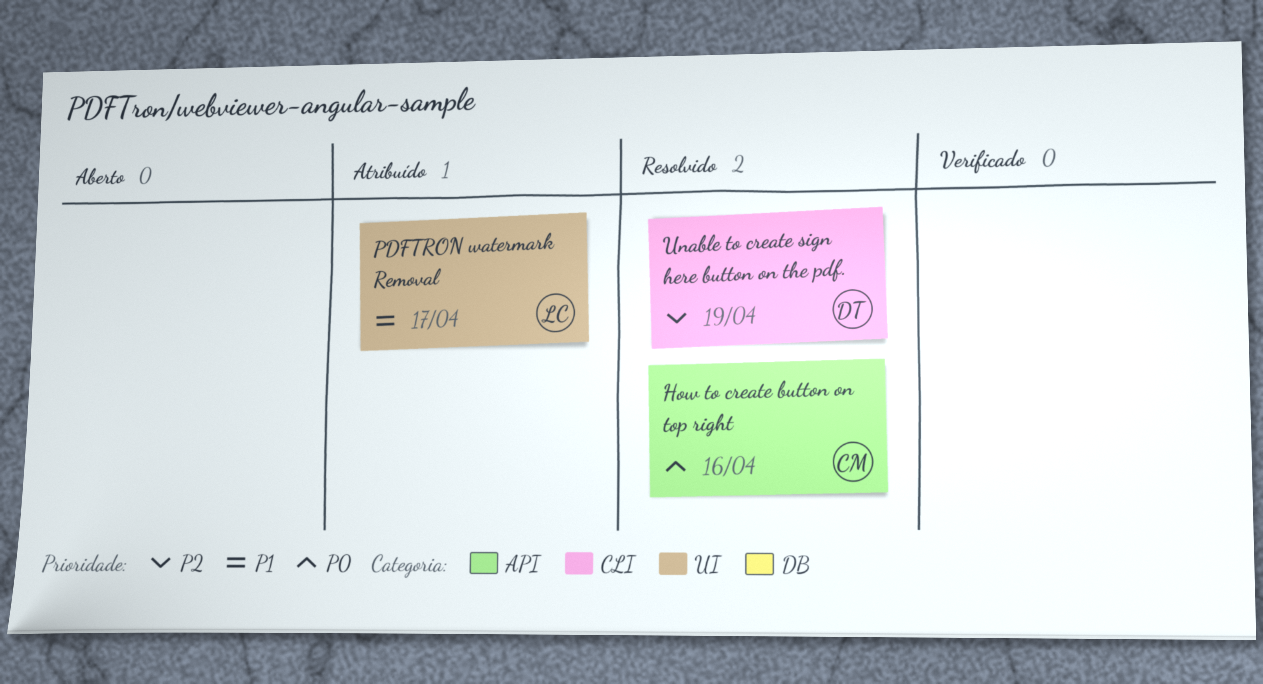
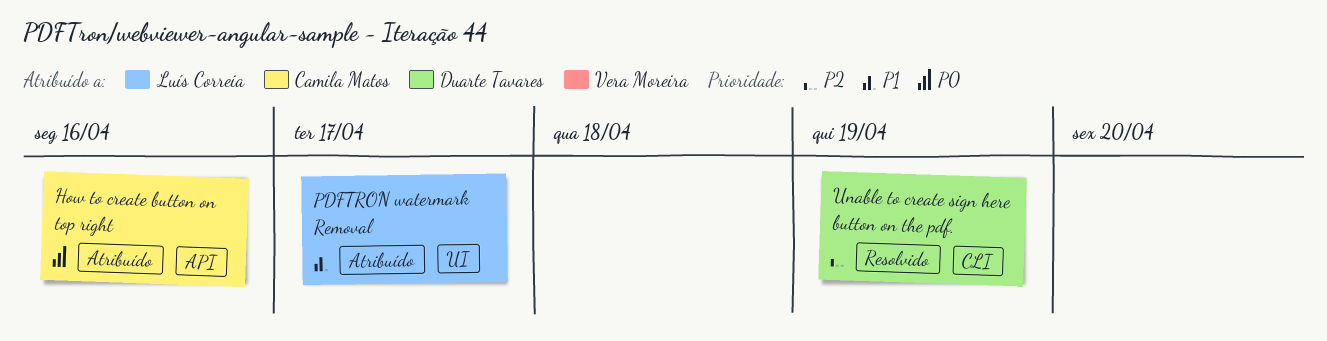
How to create button on top right, status: Resolvido -> Atribuído

